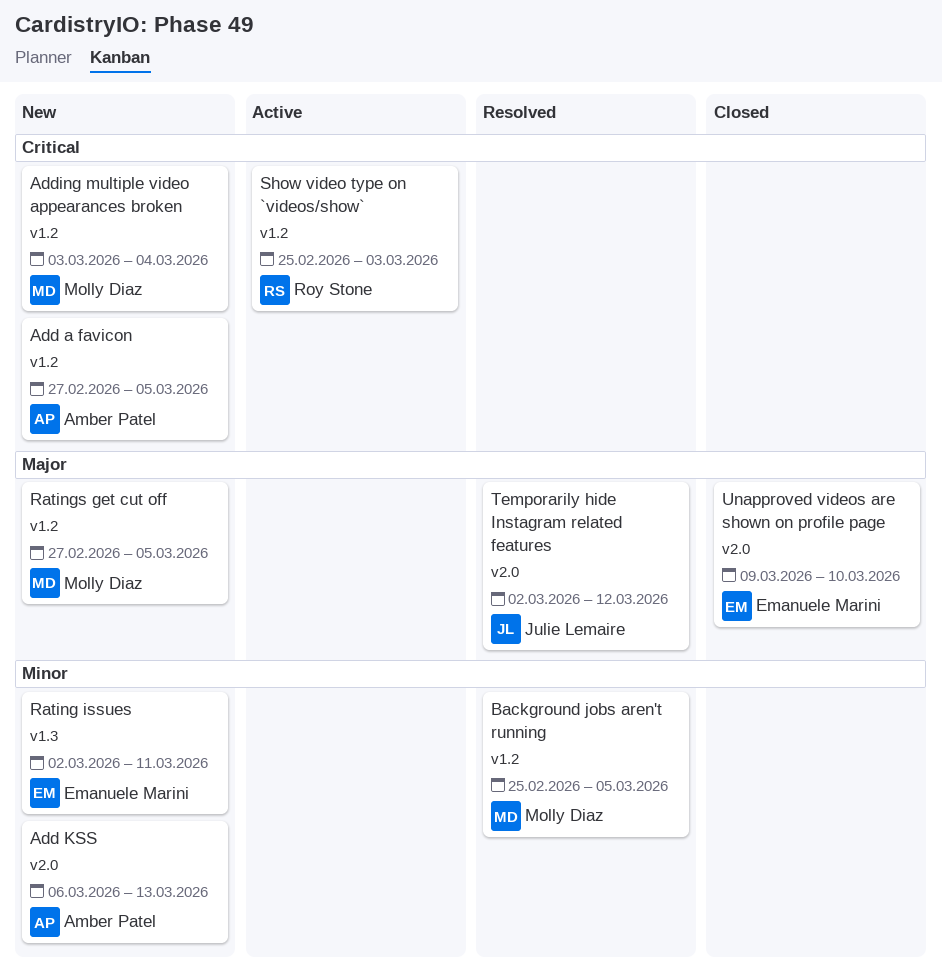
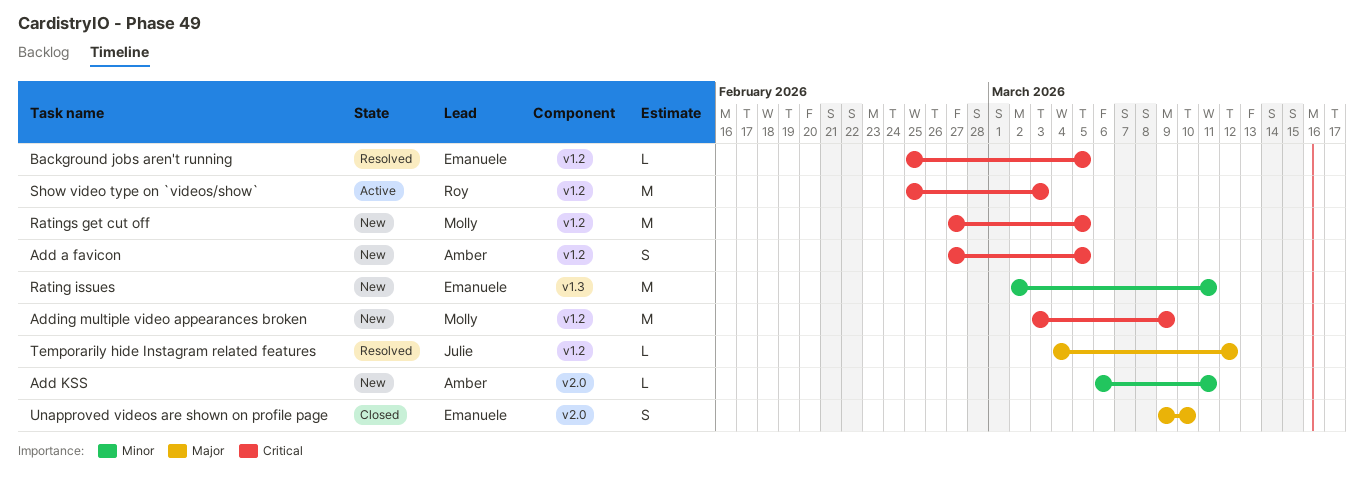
Add KSS, due: Mar 13 -> Mar 11
Adding multiple video appearances broken, due: Mar 4 -> Mar 9
Background jobs aren't running, owner: Molly Diaz -> Emanuele Marini
Background jobs aren't running, priority: Minor -> Critical
Ratings get cut off, priority: Major -> Critical
Temporarily hide Instagram related features, label: v2.0 -> v1.2
Temporarily hide Instagram related features, start: Mar 2 -> Mar 4

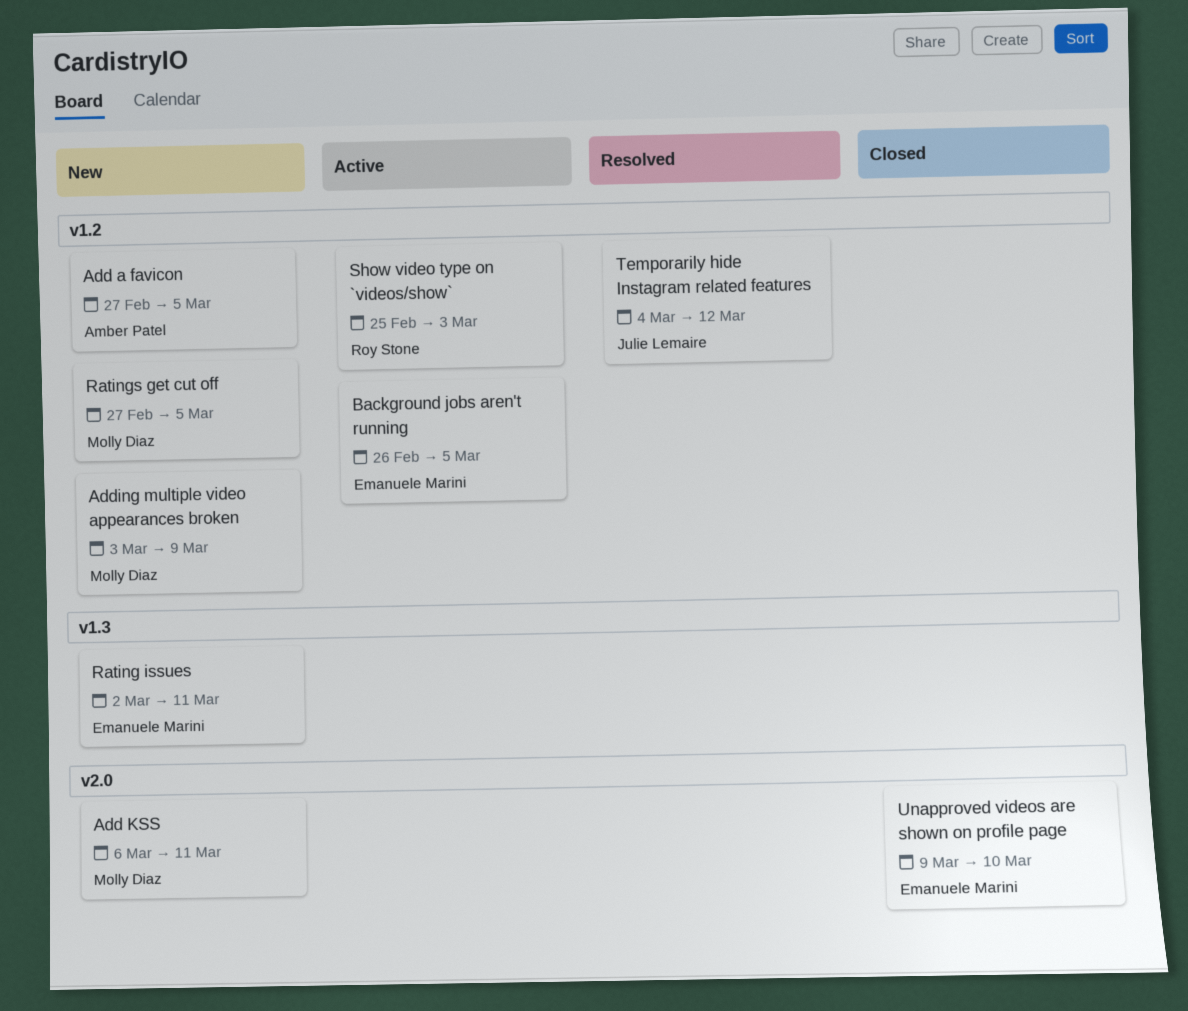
Add KSS, owner: Amber Patel -> Molly Diaz
Background jobs aren't running, status: Resolved -> Active
Background jobs aren't running, start: Feb 25 -> Feb 26

